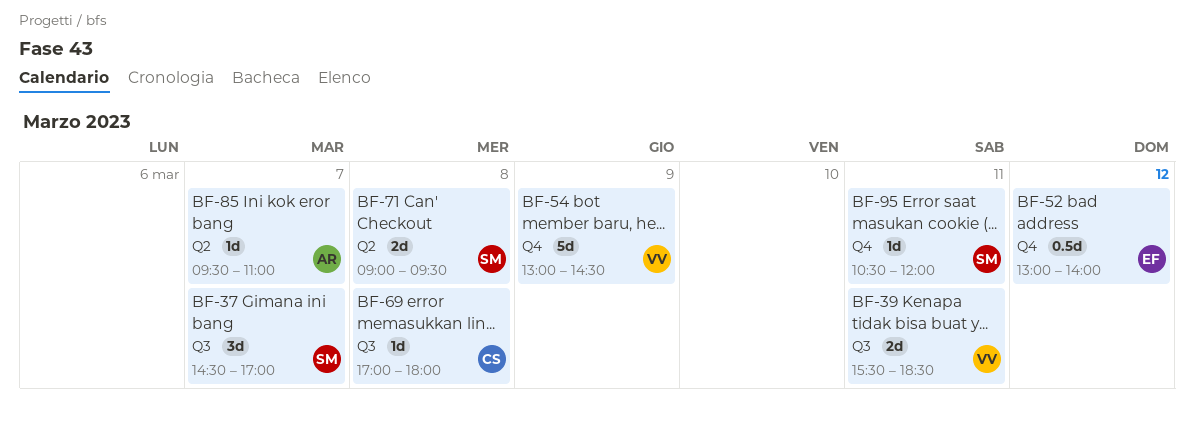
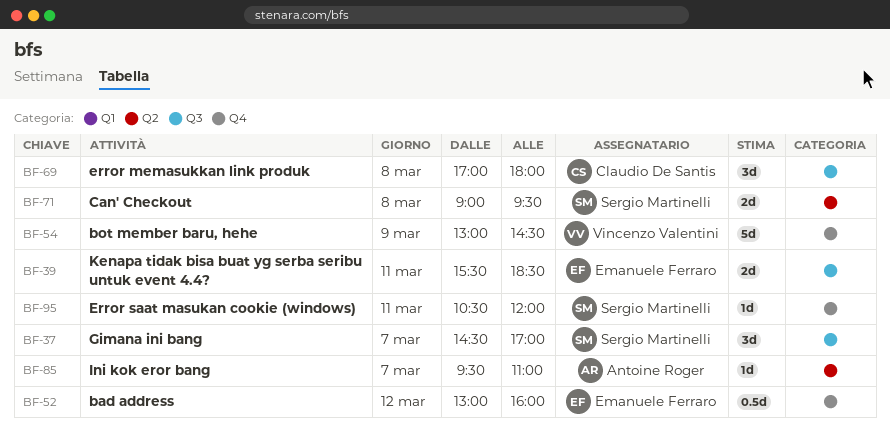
BF-39, owner: Vincenzo Valentini -> Emanuele Ferraro
BF-52, ends: 14:00 -> 16:00
BF-69, estimate: 1d -> 3d

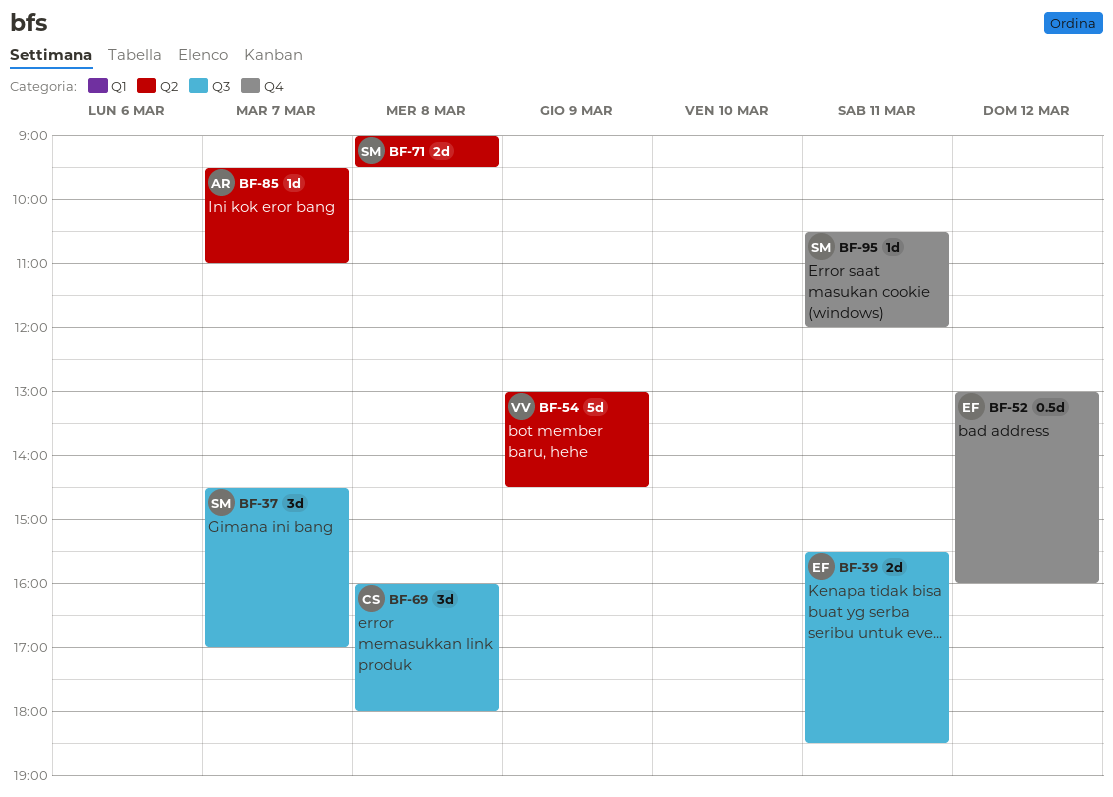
BF-54, label: Q4 -> Q2
BF-69, begins: 17:00 -> 16:00

